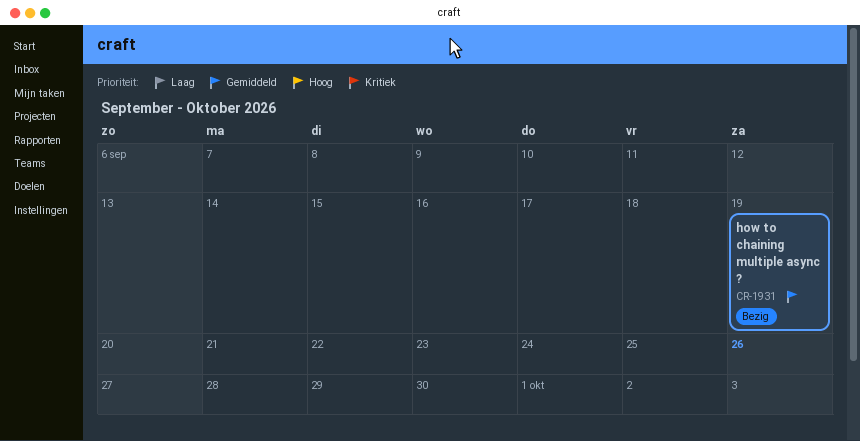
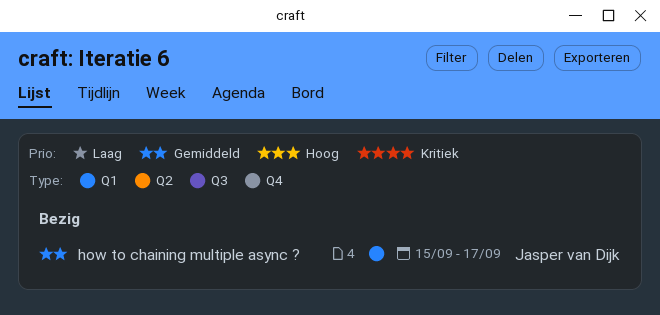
how to chaining multiple async ?, due: Sep 19 -> Sep 17

